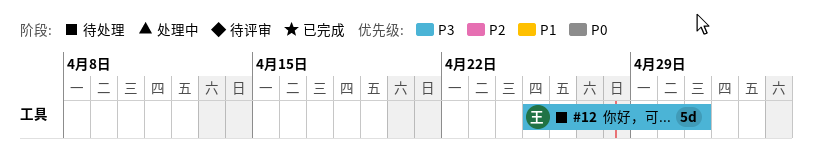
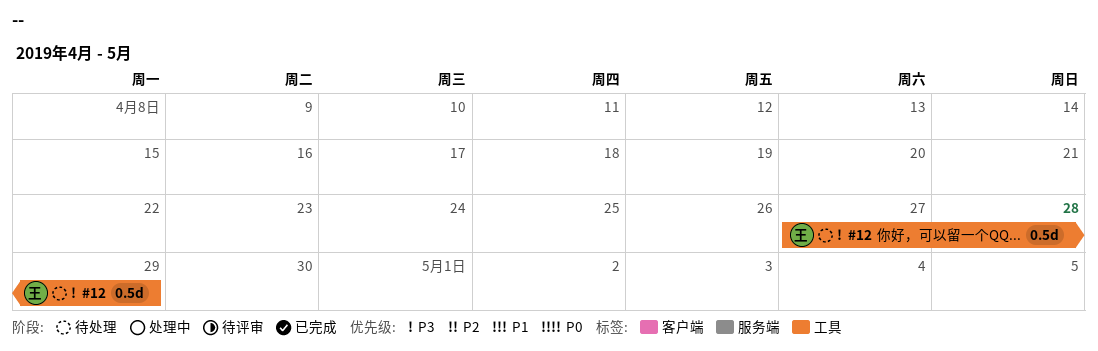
#12, estimate: 5d -> 0.5d
#12, start: Apr 25 -> Apr 27
#12, due: May 1 -> Apr 29

